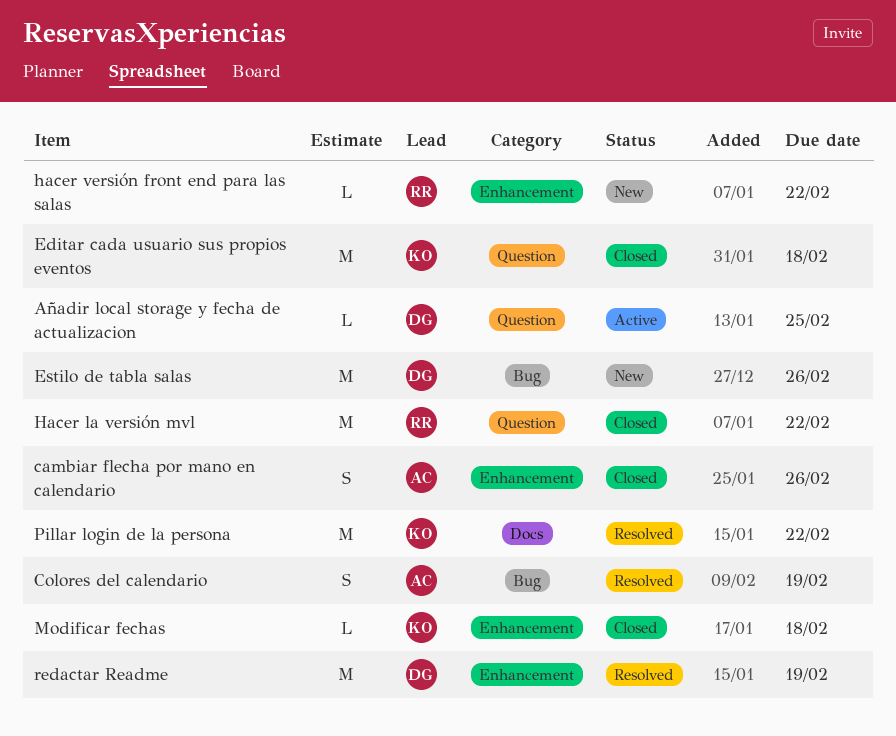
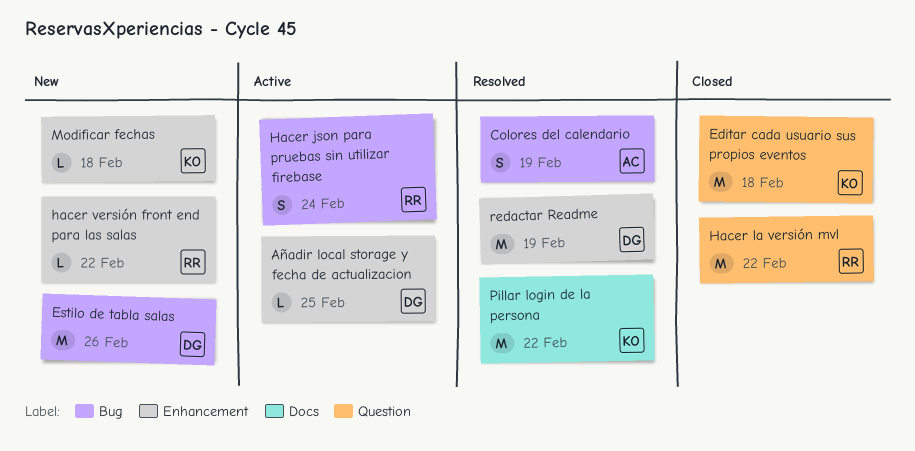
Añadir local storage y fecha de actualizacion, label: Question -> Enhancement
cambiar flecha por mano en calendario: present -> none
Hacer json para pruebas sin utilizar firebase: none -> present
Modificar fechas, status: Closed -> New

